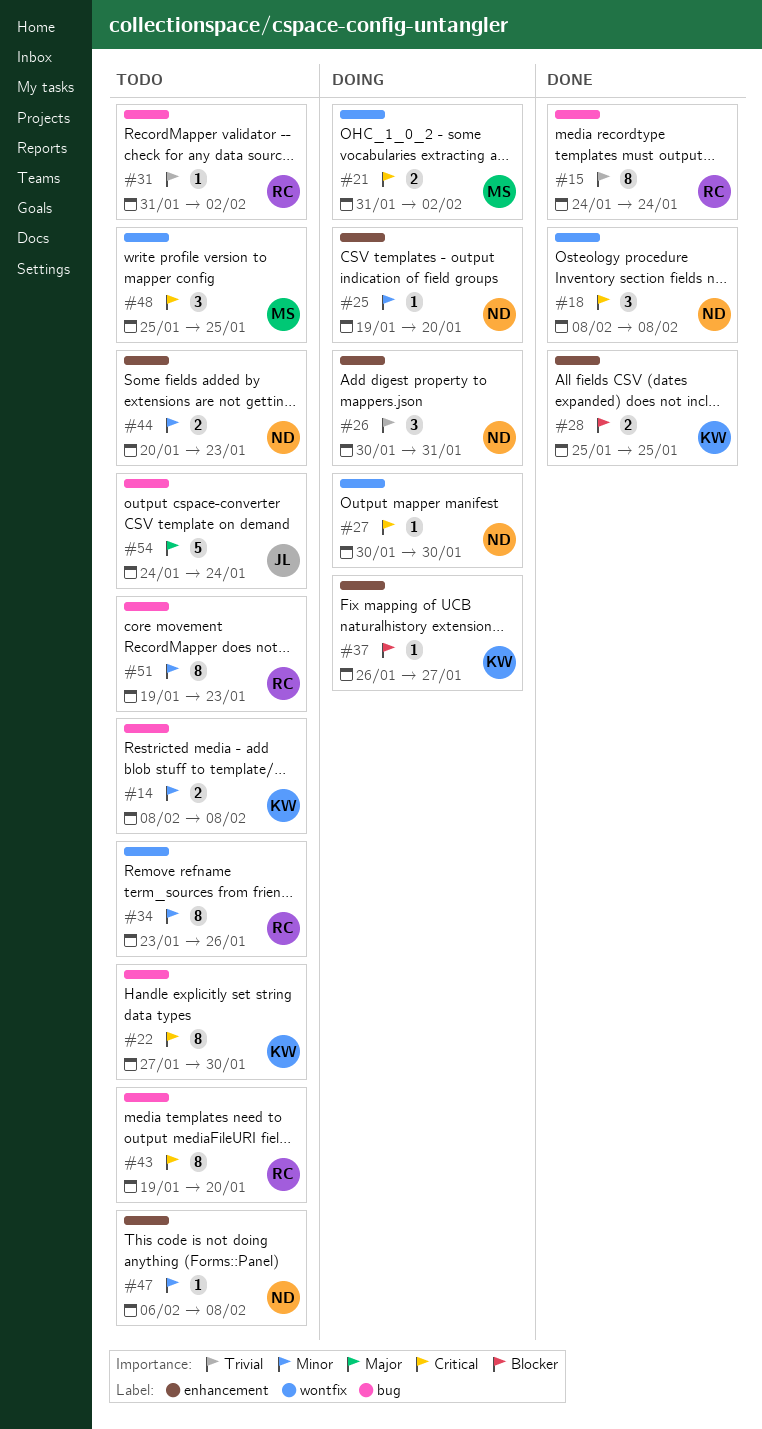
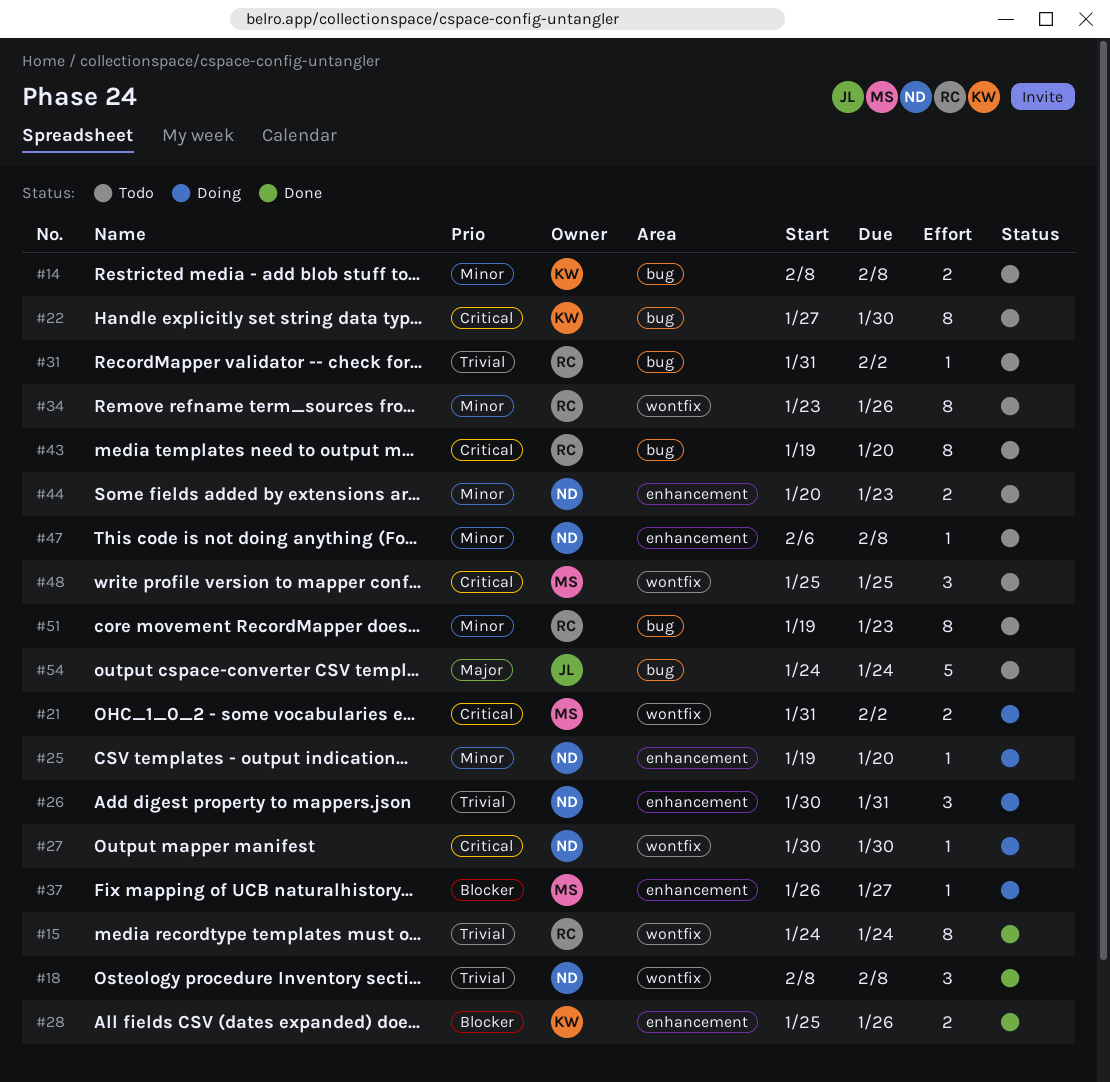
#15, label: bug -> wontfix
#18, priority: Critical -> Trivial
#28, due: Jan 25 -> Jan 26
#37, owner: KW -> MS

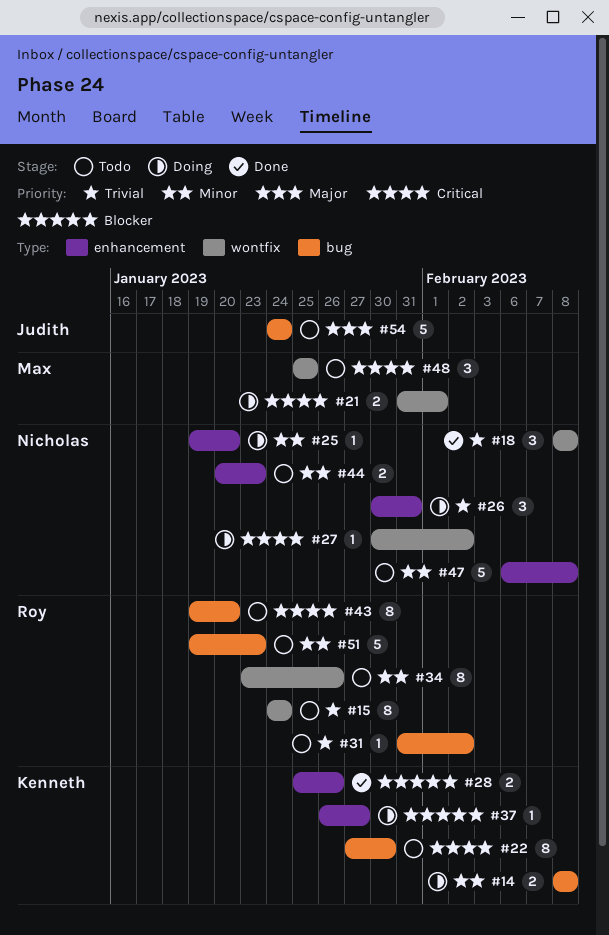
#14, status: Todo -> Doing
#15, status: Done -> Todo
#21, due: Feb 2 -> Feb 1
#27, due: Jan 30 -> Feb 2
#37, owner: Max -> Kenneth
#47, estimate: 1 -> 5
#51, estimate: 8 -> 5

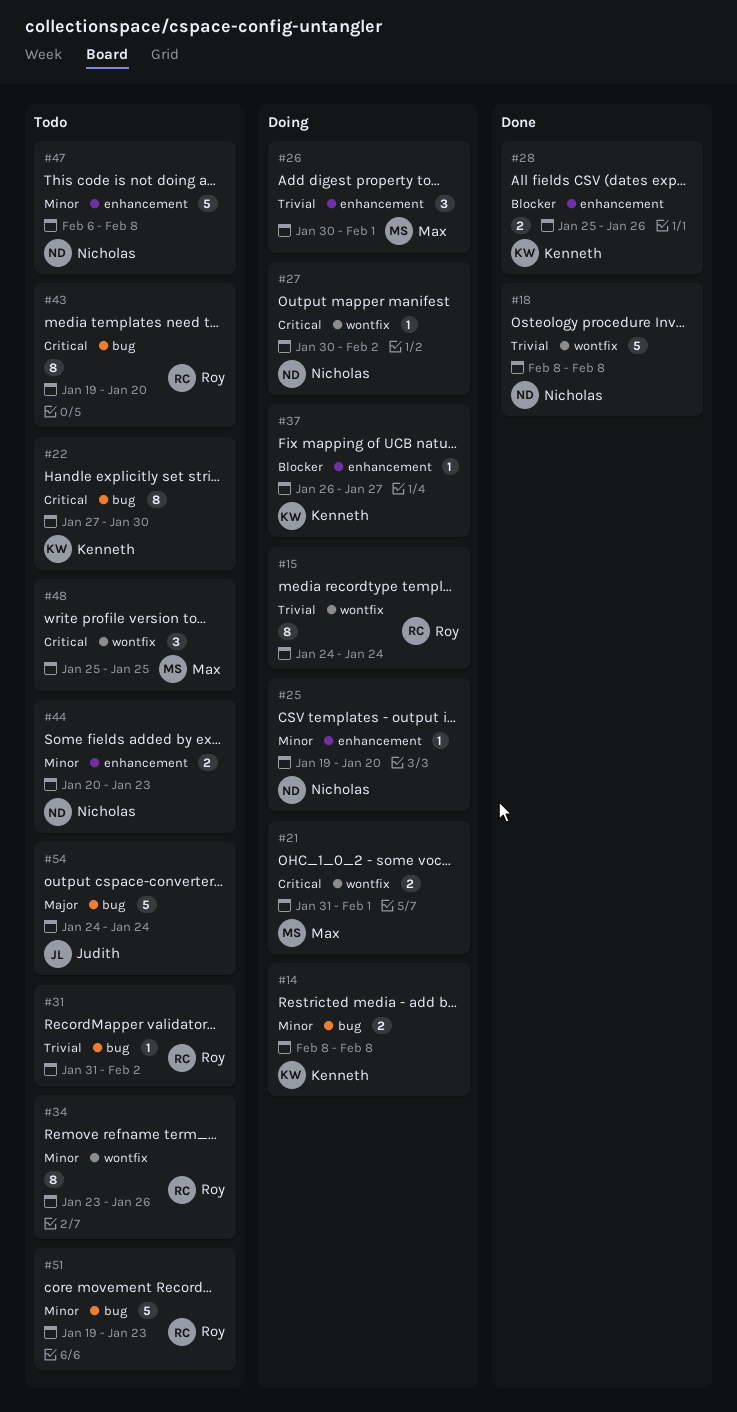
#15, status: Todo -> Doing
#18, estimate: 3 -> 5
#26, owner: Nicholas -> Max
#26, due: Jan 31 -> Feb 1

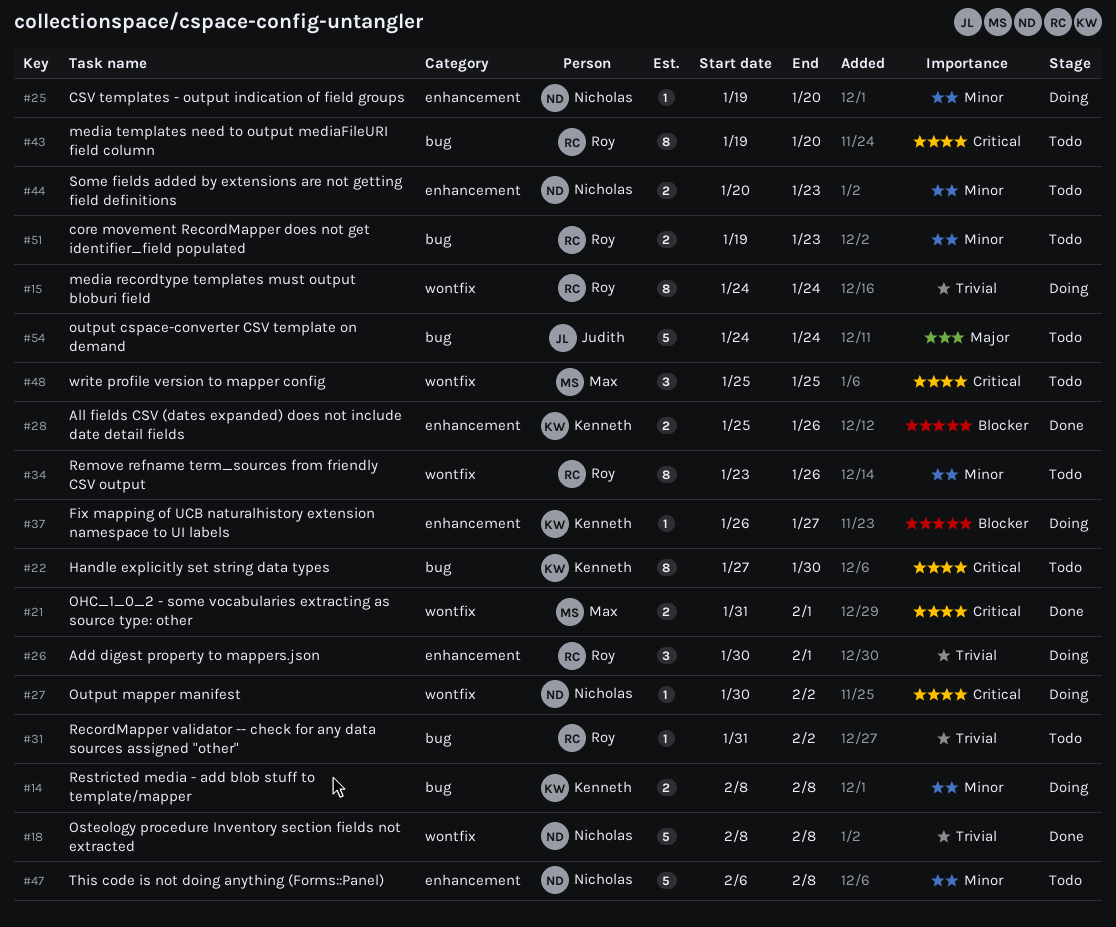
#21, status: Doing -> Done
#26, owner: Max -> Roy
#51, estimate: 5 -> 2

